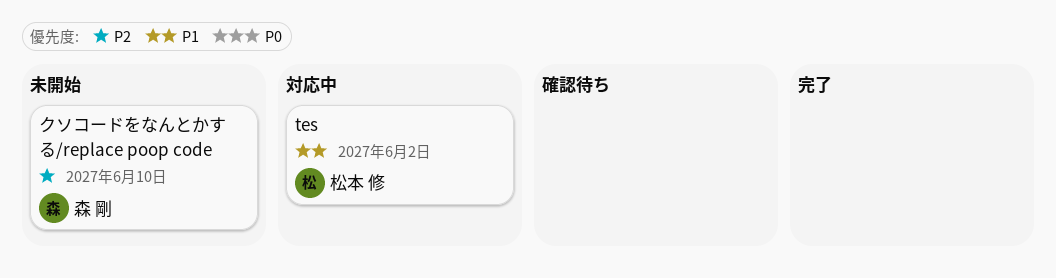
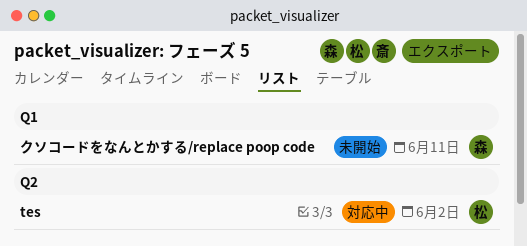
クソコードをなんとかする/replace poop code, due: Jun 10 -> Jun 11

